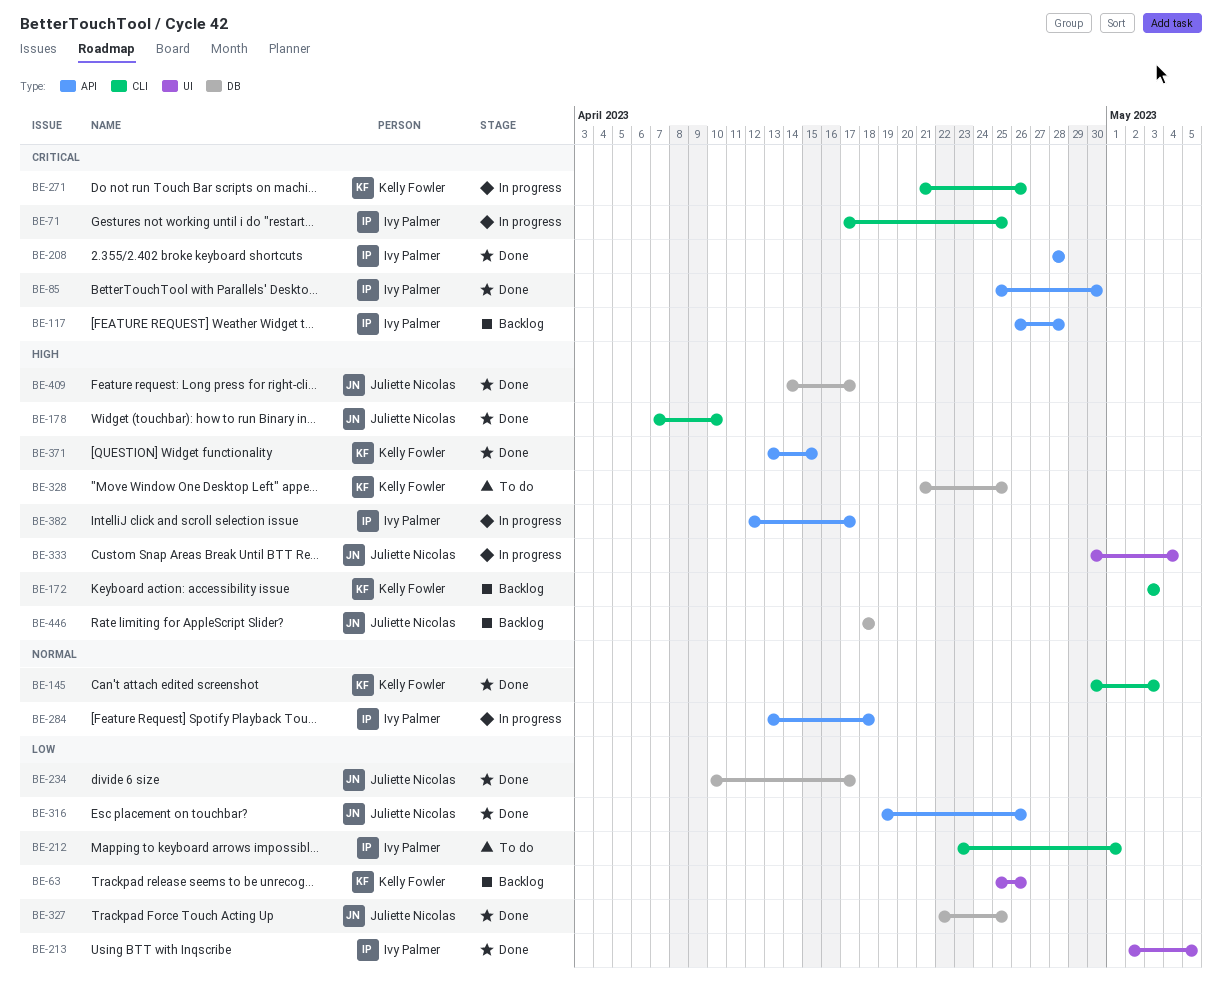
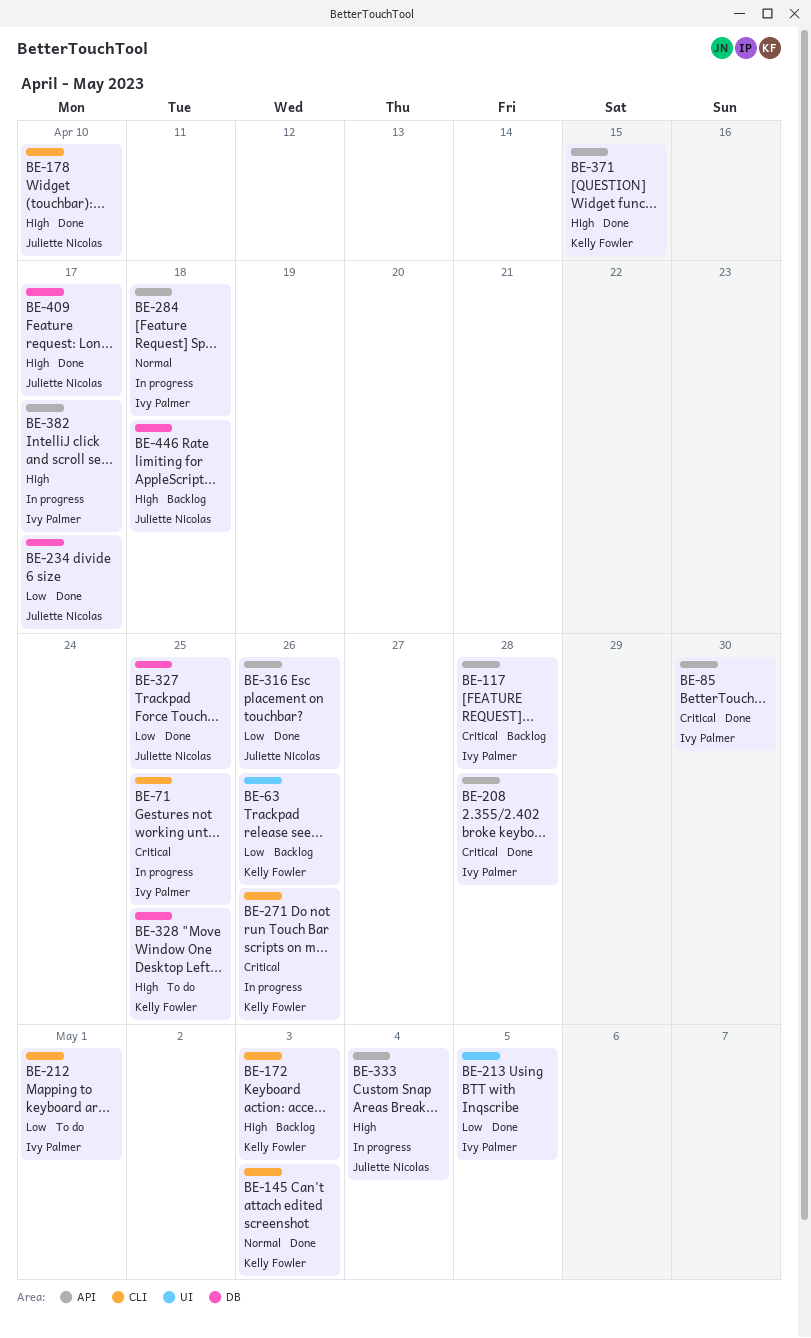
BE-333, label: UI -> API

